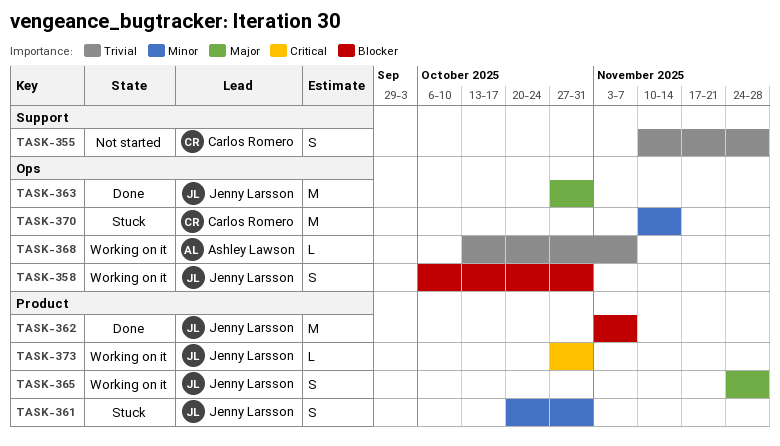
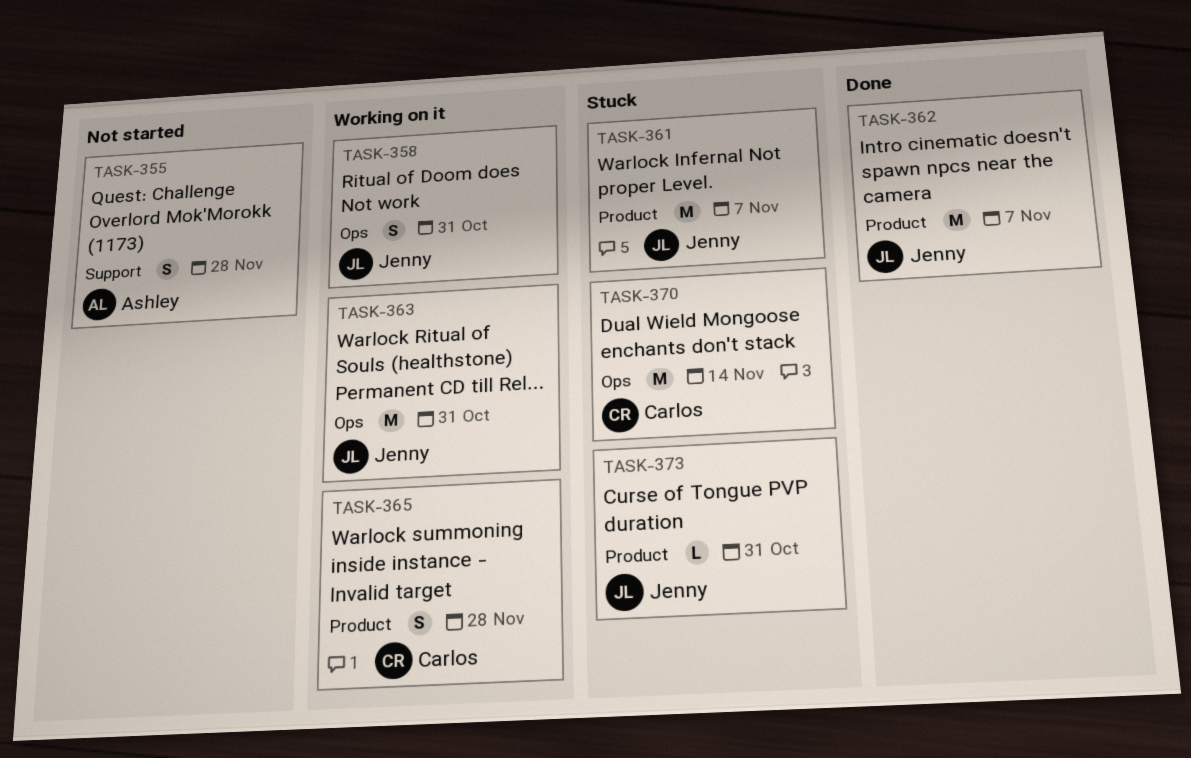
TASK-355, owner: Carlos Romero -> Ashley Lawson
TASK-361, estimate: S -> M
TASK-361, due: Oct 31 -> Nov 7
TASK-363, status: Done -> Working on it
TASK-365, owner: Jenny Larsson -> Carlos Romero
TASK-368: present -> none
TASK-373, status: Working on it -> Stuck

